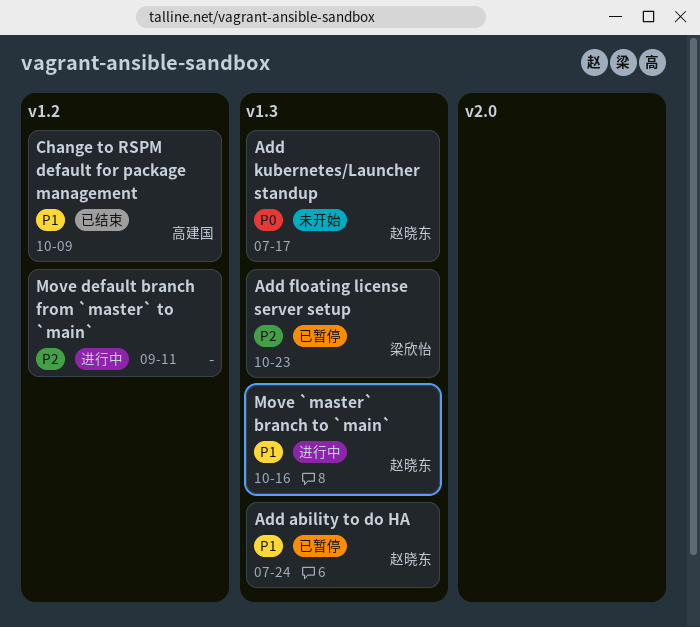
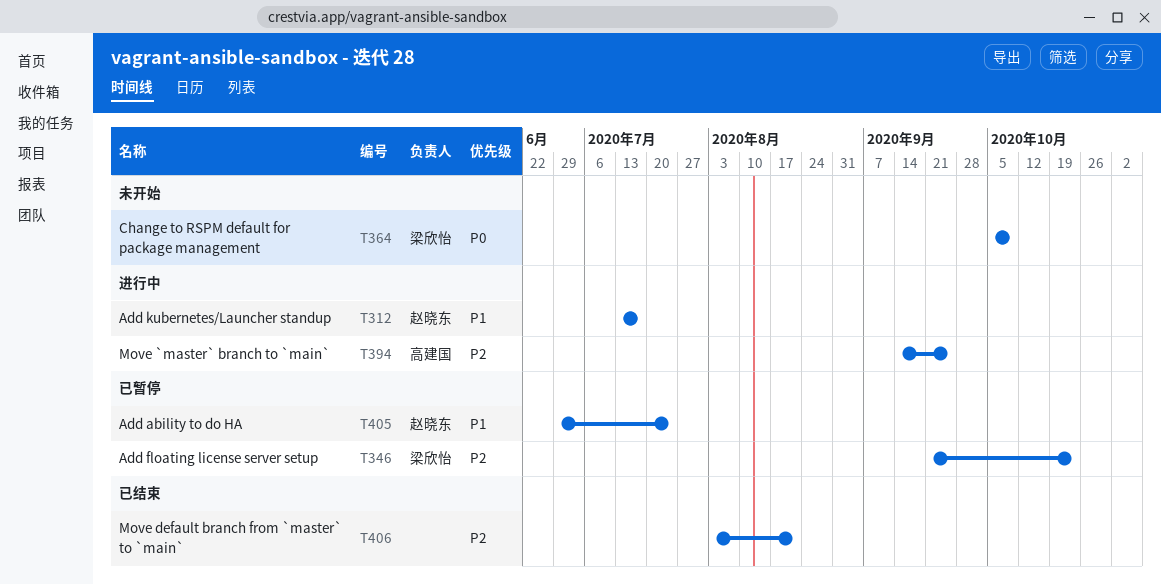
Add kubernetes/Launcher standup, status: 未开始 -> 进行中
Add kubernetes/Launcher standup, priority: P0 -> P1
Change to RSPM default for package management, status: 已结束 -> 未开始
Change to RSPM default for package management, owner: 高建国 -> 梁欣怡
Change to RSPM default for package management, priority: P1 -> P0
Move `master` branch to `main`, owner: 赵晓东 -> 高建国
Move `master` branch to `main`, priority: P1 -> P2
Move `master` branch to `main`, due: Oct 16 -> Sep 25
Move default branch from `master` to `main`, status: 进行中 -> 已结束
Move default branch from `master` to `main`, due: Sep 11 -> Aug 21

